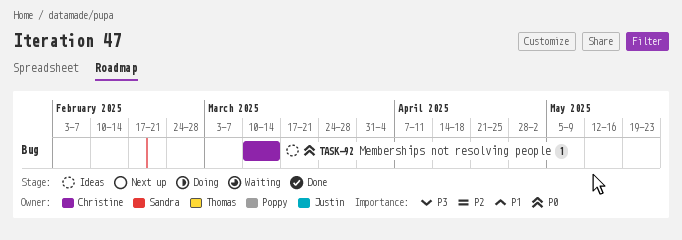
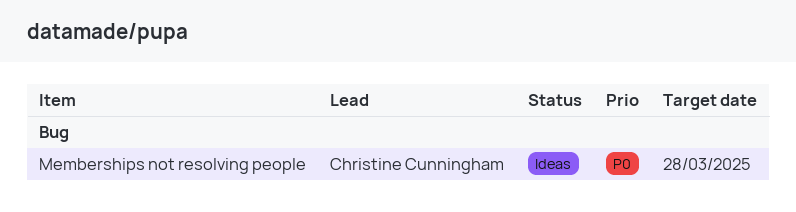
Memberships not resolving people, due: Mar 14 -> Mar 28

